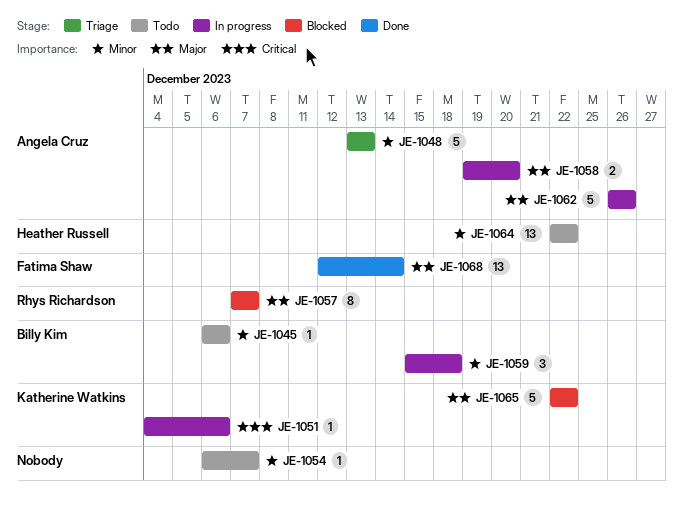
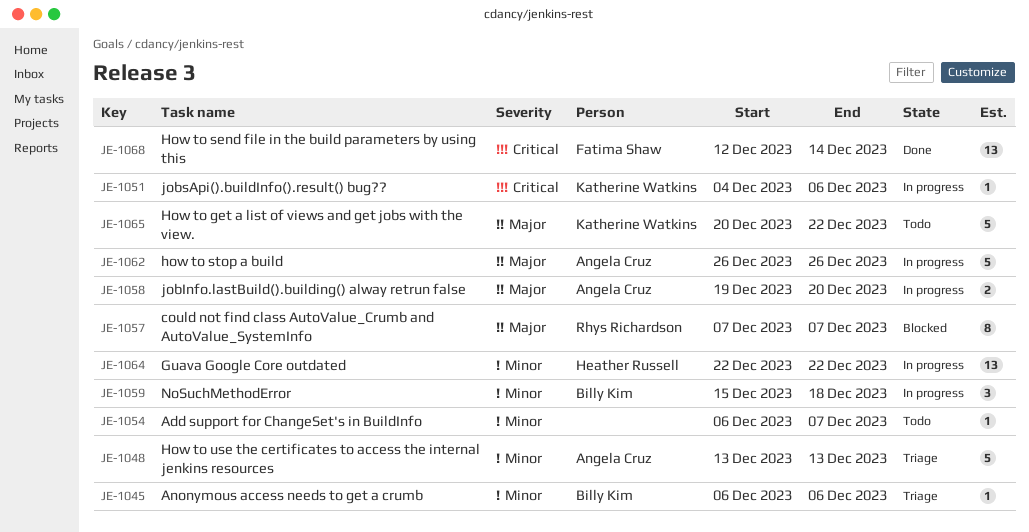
JE-1045, status: Todo -> Triage
JE-1064, status: Todo -> In progress
JE-1065, status: Blocked -> Todo
JE-1065, start: Dec 22 -> Dec 20
JE-1068, priority: Major -> Critical

